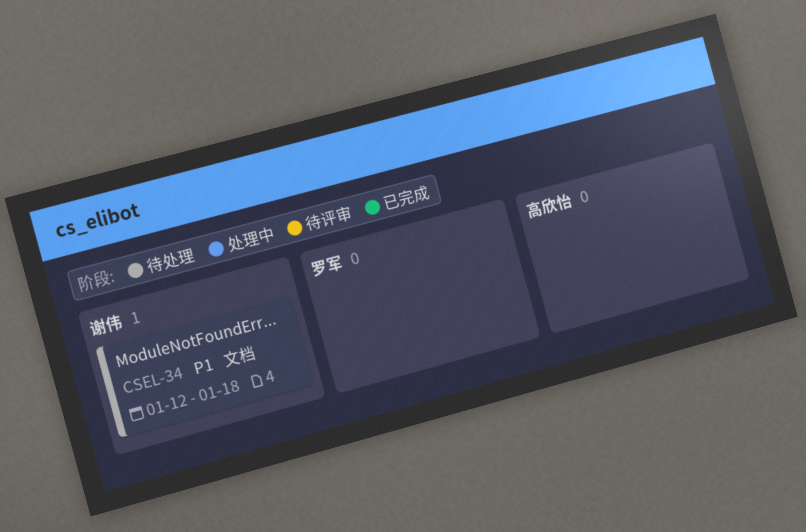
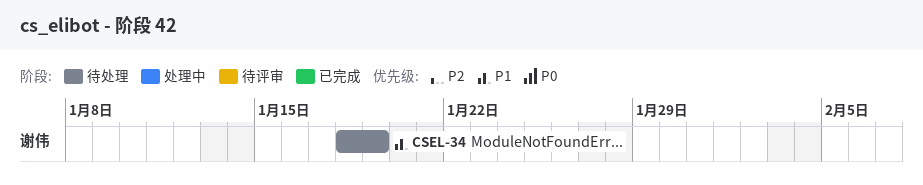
CSEL-34, start: Jan 12 -> Jan 18
CSEL-34, due: Jan 18 -> Jan 19

